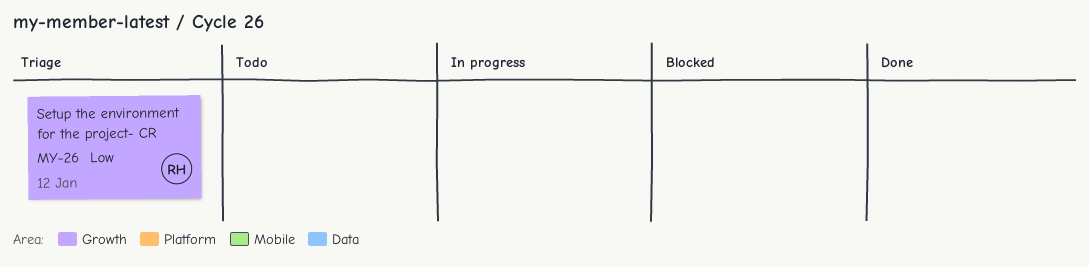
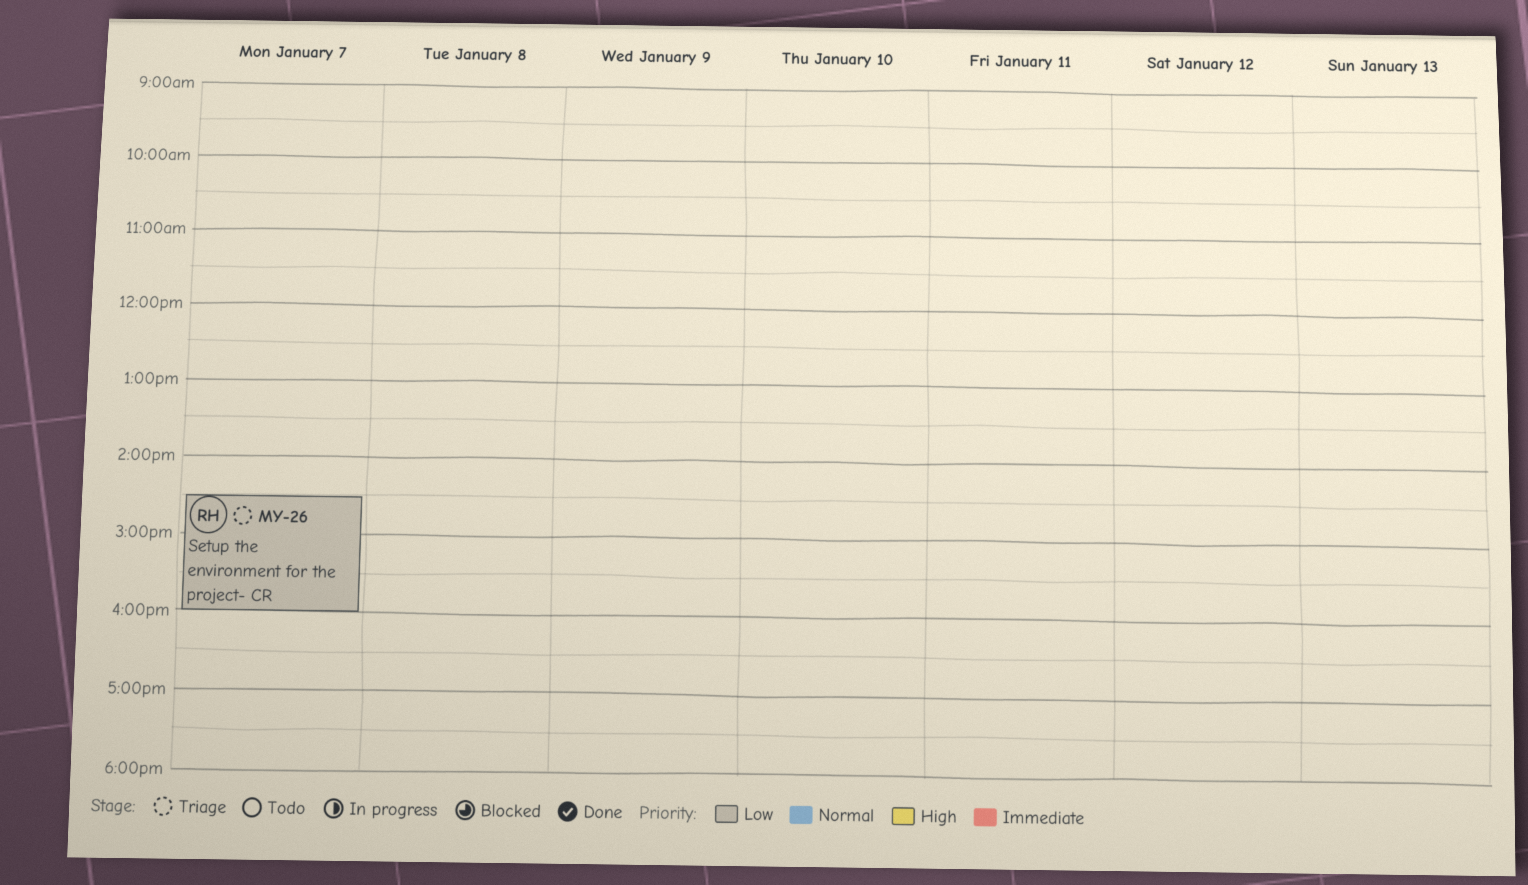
MY-26, day: Jan 12 -> Jan 7

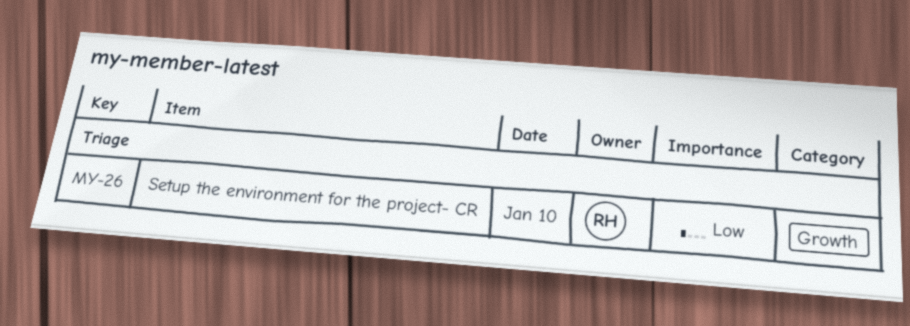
MY-26, day: Jan 7 -> Jan 10

